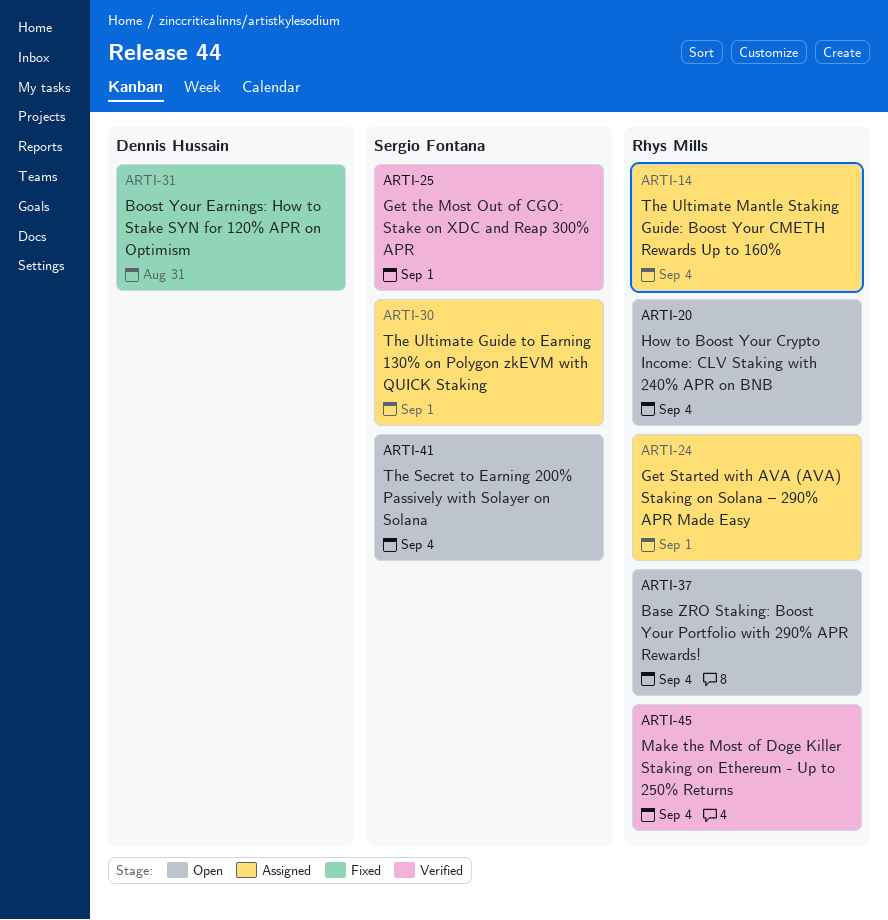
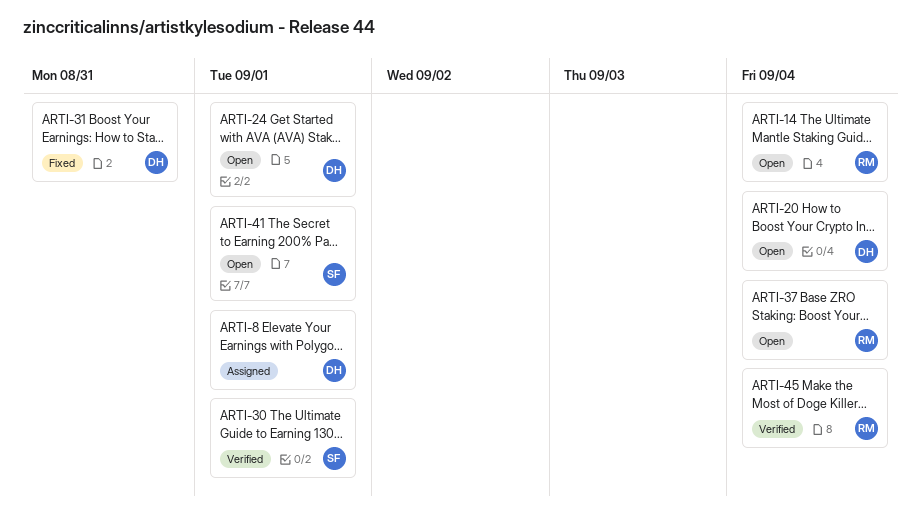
ARTI-8: none -> present
ARTI-14, status: Assigned -> Open
ARTI-20, owner: Rhys Mills -> Dennis Hussain
ARTI-24, status: Assigned -> Open
ARTI-24, owner: Rhys Mills -> Dennis Hussain
ARTI-25: present -> none
ARTI-30, status: Assigned -> Verified
ARTI-41, due: Sep 4 -> Sep 1

